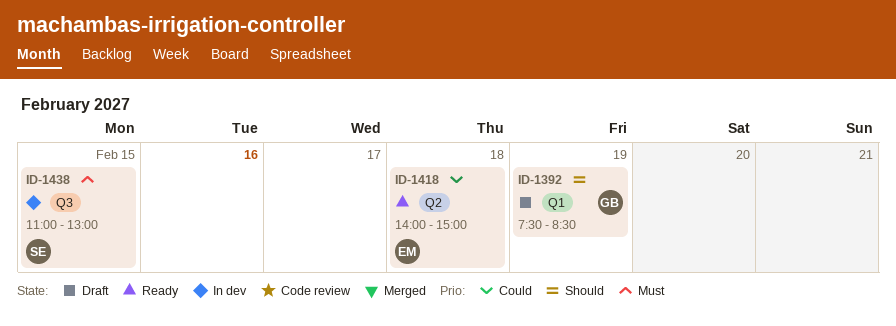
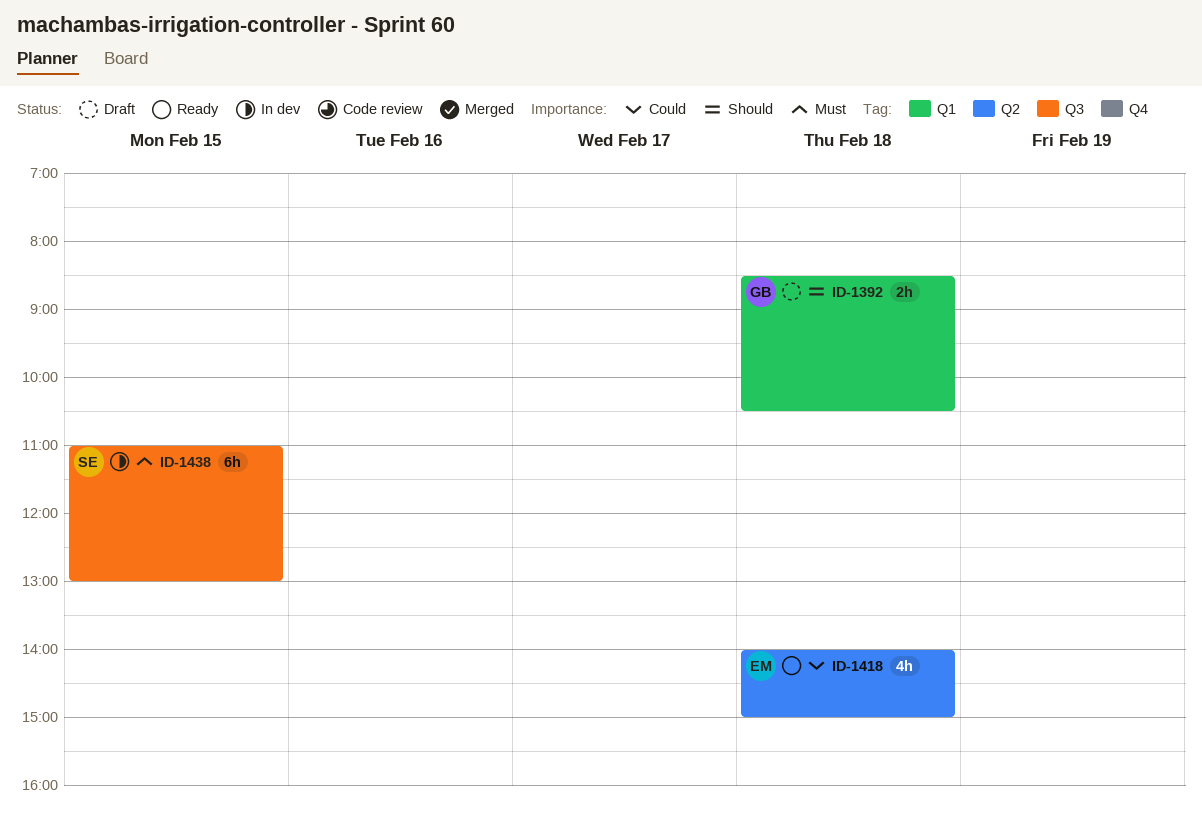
ID-1392, day: Feb 19 -> Feb 18
ID-1392, begins: 07:30 -> 08:30
ID-1392, ends: 08:30 -> 10:30

